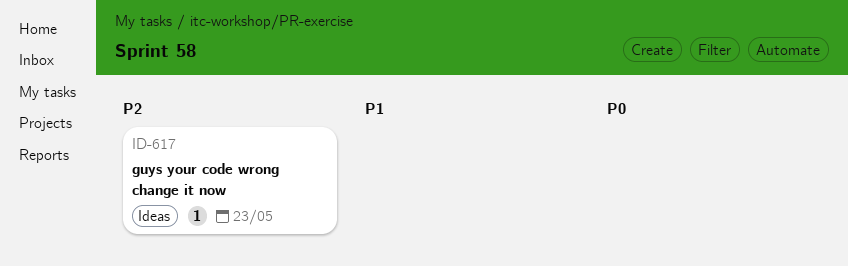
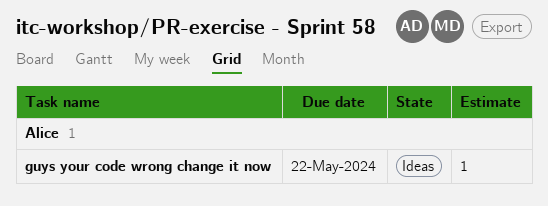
guys your code wrong change it now, due: May 23 -> May 22

